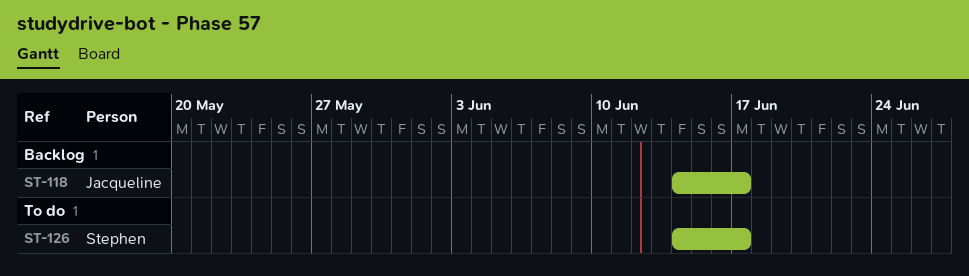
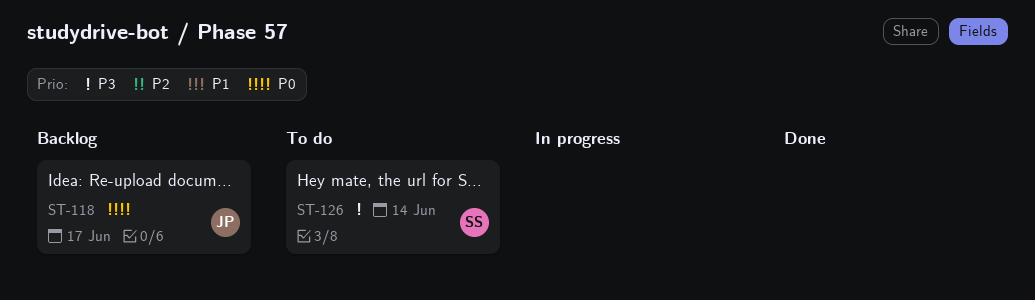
ST-126, due: Jun 17 -> Jun 14

